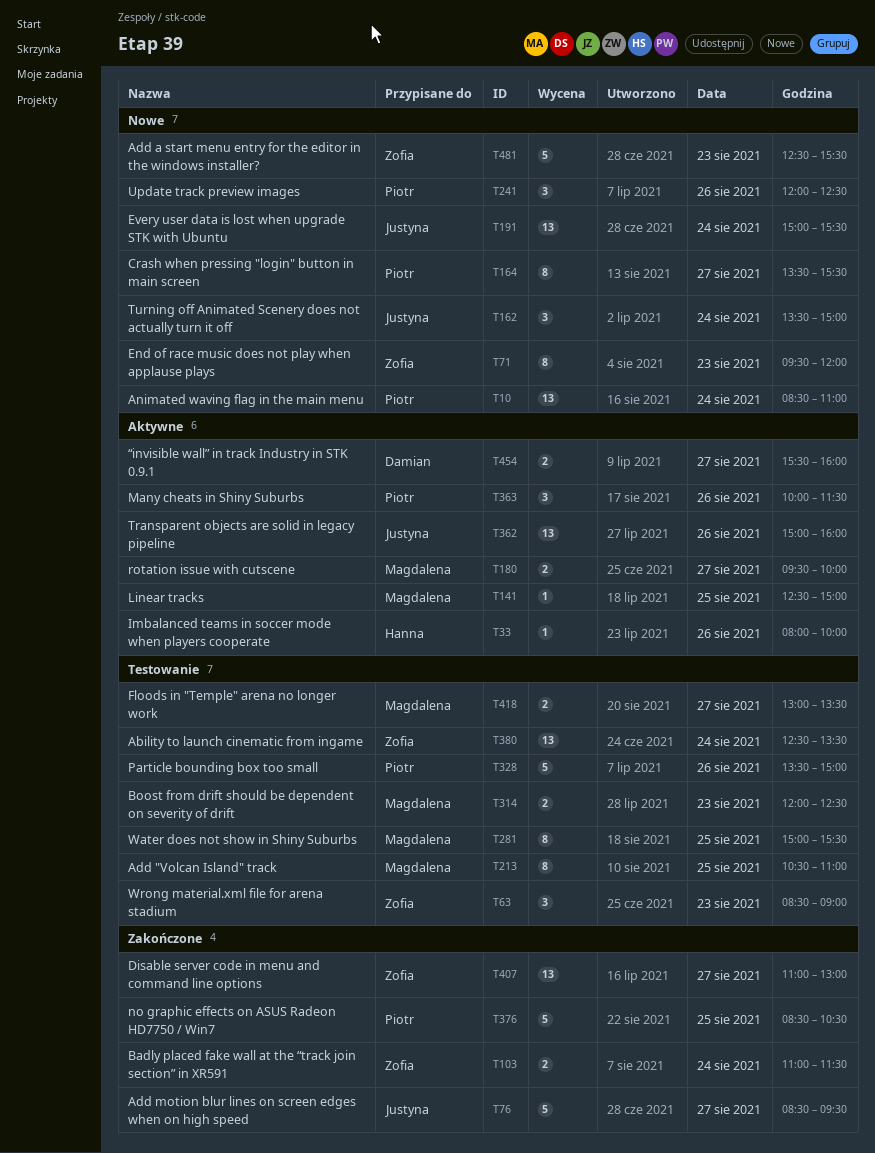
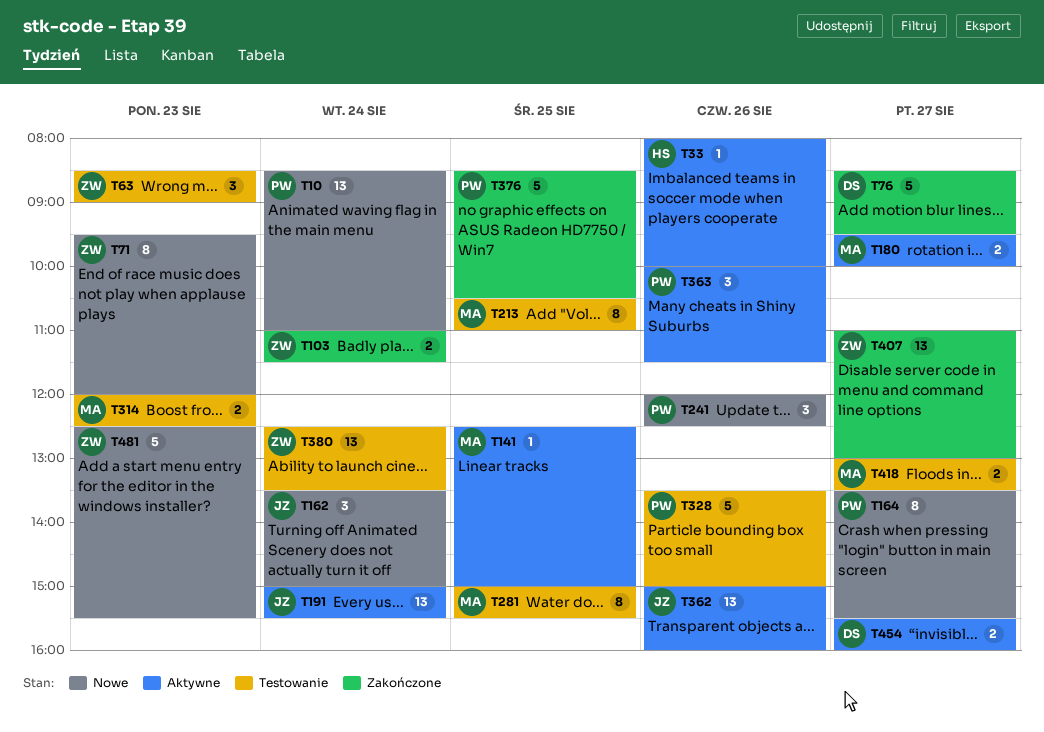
T76, owner: Justyna -> Damian
T191, status: Nowe -> Aktywne

